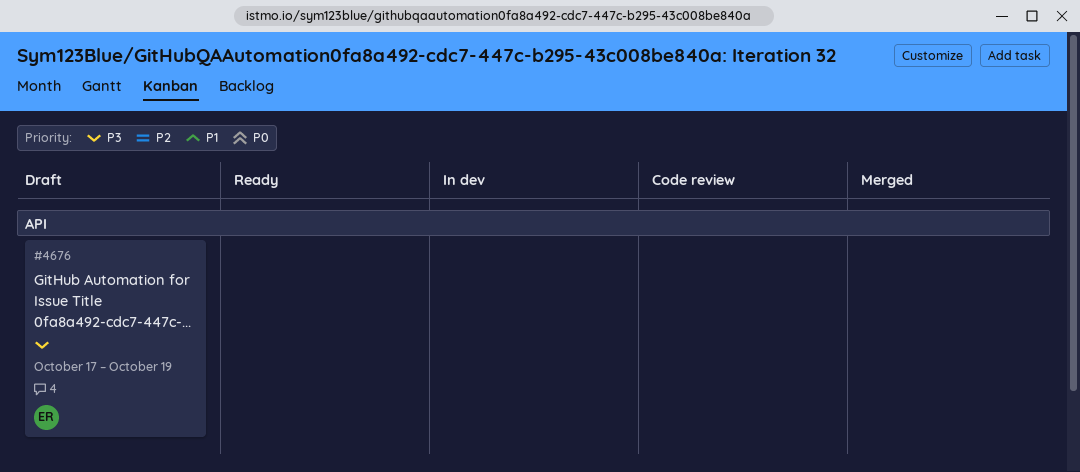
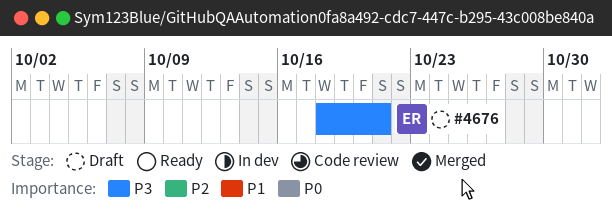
#4676, start: Oct 17 -> Oct 18
#4676, due: Oct 19 -> Oct 21

